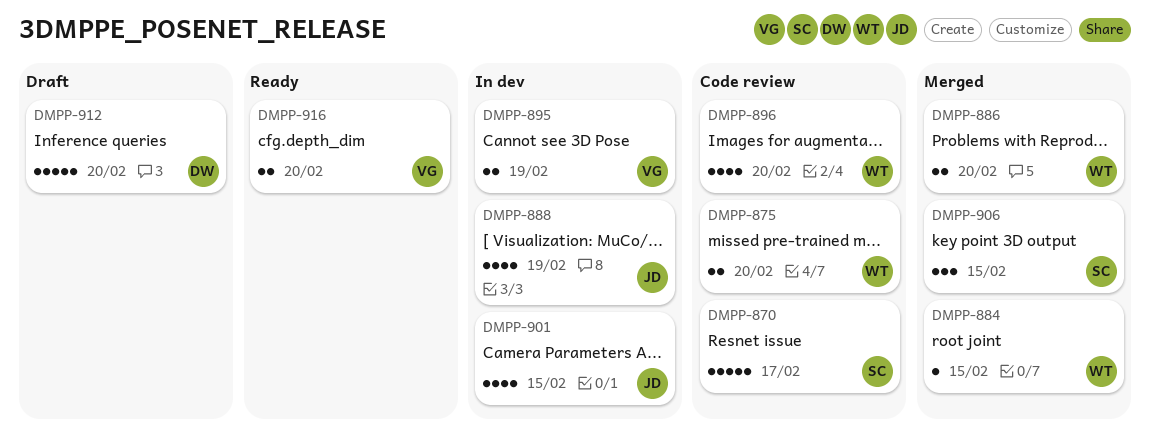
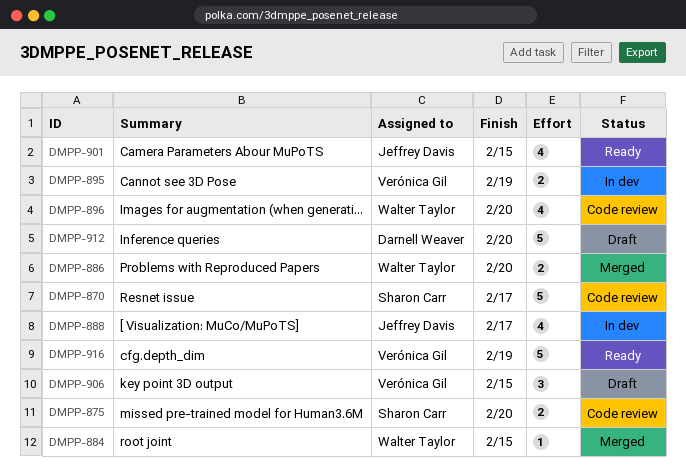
DMPP-875, owner: Walter Taylor -> Sharon Carr
DMPP-888, due: Feb 19 -> Feb 17
DMPP-901, status: In dev -> Ready
DMPP-906, status: Merged -> Draft
DMPP-906, owner: Sharon Carr -> Verónica Gil
DMPP-916, estimate: 2 -> 5
DMPP-916, due: Feb 20 -> Feb 19

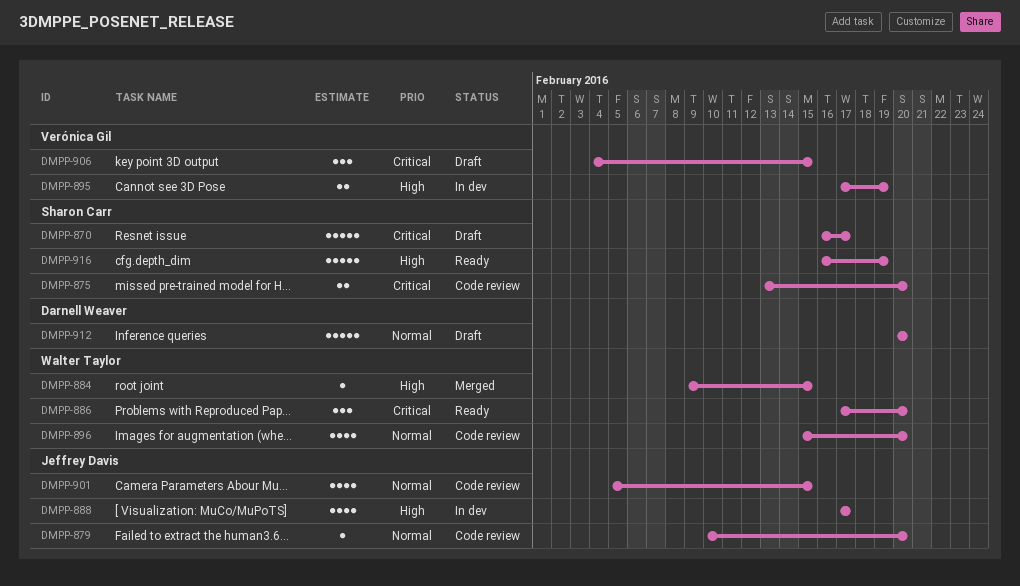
DMPP-870, status: Code review -> Draft
DMPP-879: none -> present
DMPP-886, status: Merged -> Ready
DMPP-886, estimate: 2 -> 3
DMPP-901, status: Ready -> Code review
DMPP-916, owner: Verónica Gil -> Sharon Carr

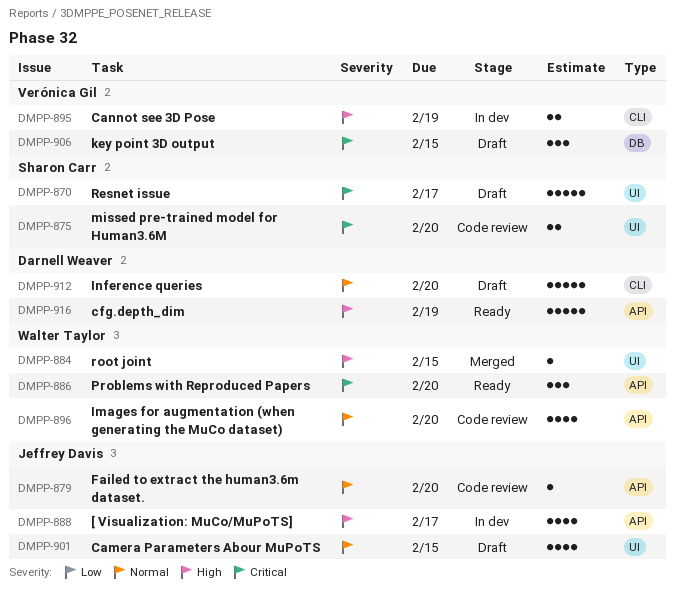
DMPP-901, status: Code review -> Draft
DMPP-916, owner: Sharon Carr -> Darnell Weaver

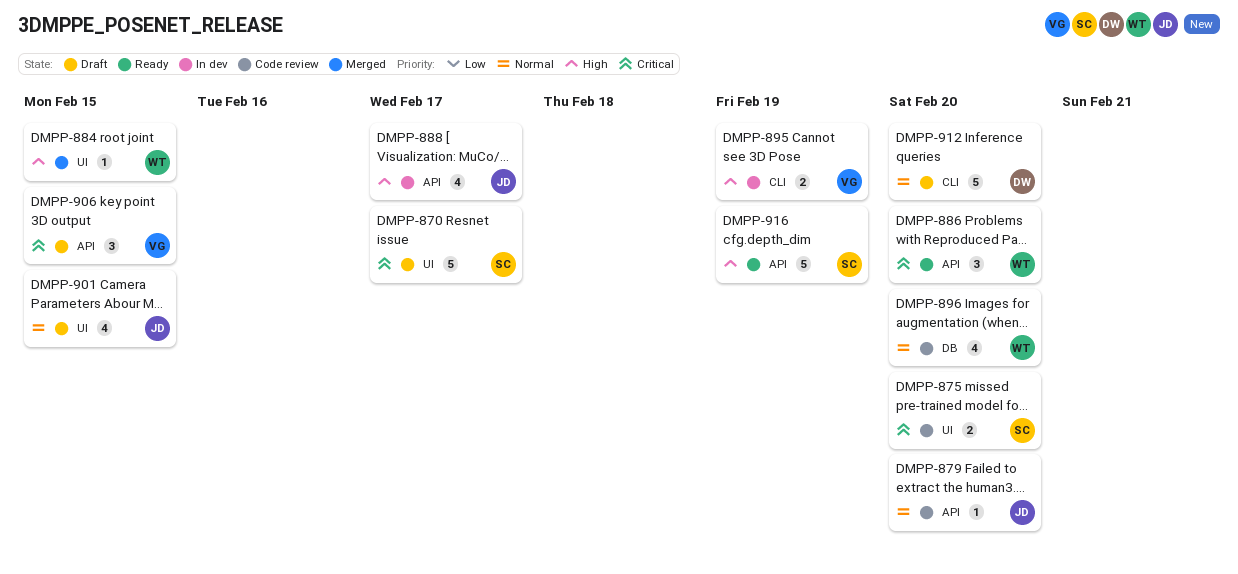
DMPP-896, label: API -> DB
DMPP-906, label: DB -> API
DMPP-916, owner: Darnell Weaver -> Sharon Carr

